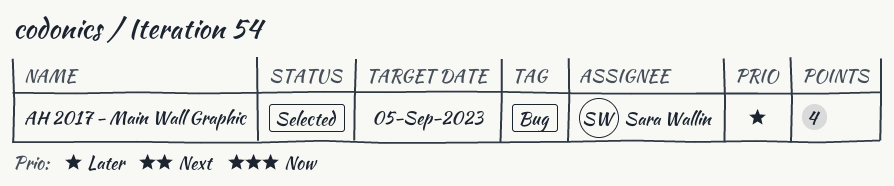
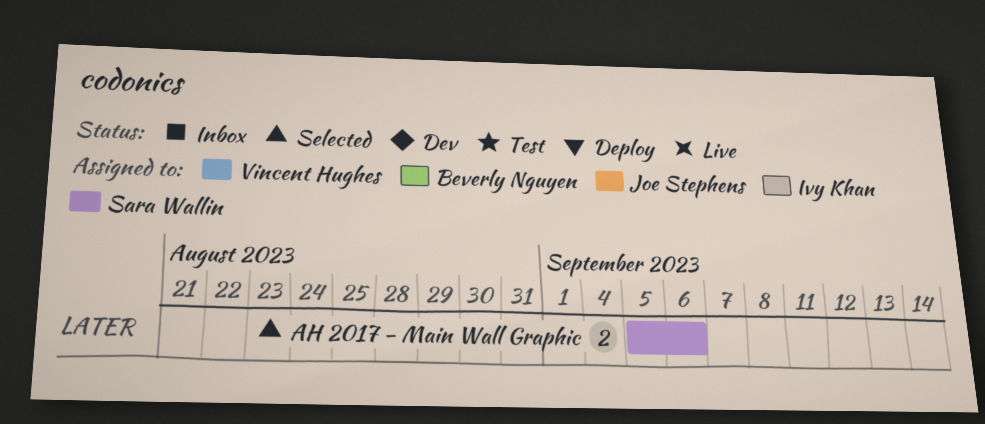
AH 2017 - Main Wall Graphic, estimate: 4 -> 2
AH 2017 - Main Wall Graphic, due: Sep 5 -> Sep 6

